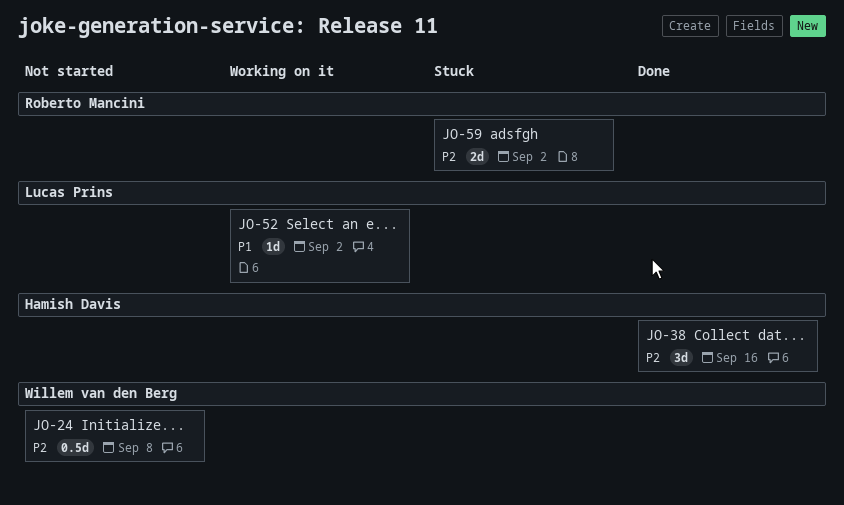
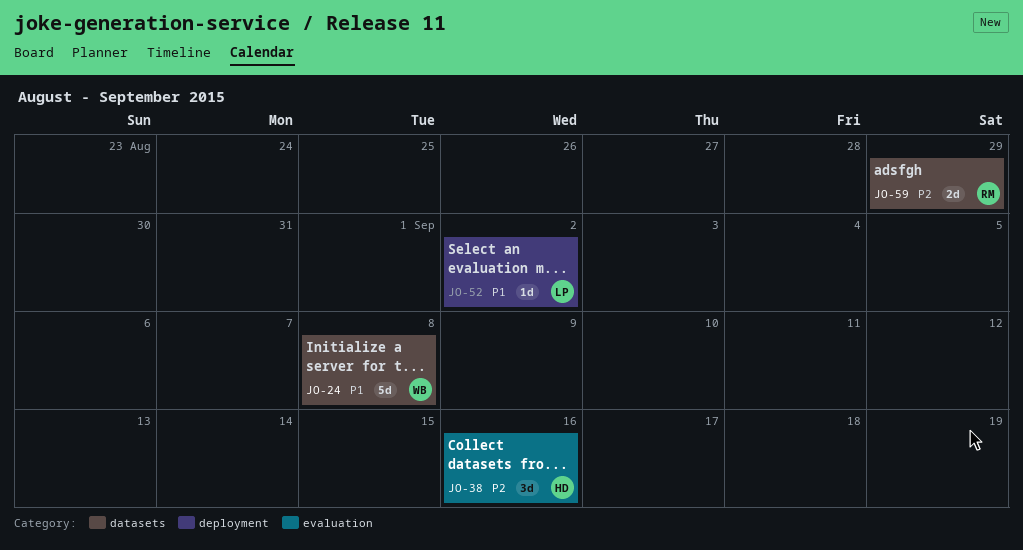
JO-24, priority: P2 -> P1
JO-24, estimate: 0.5d -> 5d
JO-59, due: Sep 2 -> Aug 29

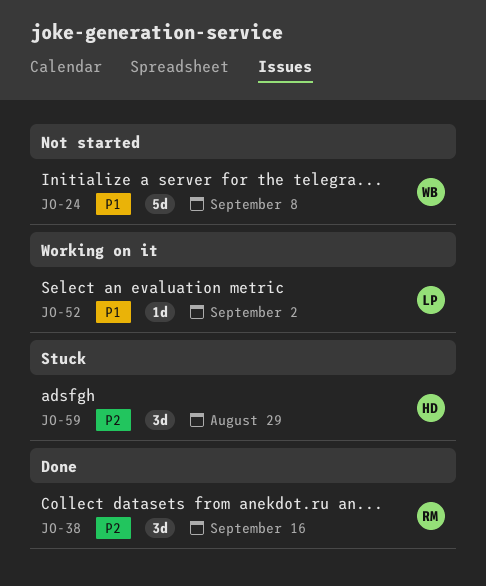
JO-38, owner: HD -> RM
JO-59, owner: RM -> HD
JO-59, estimate: 2d -> 3d

